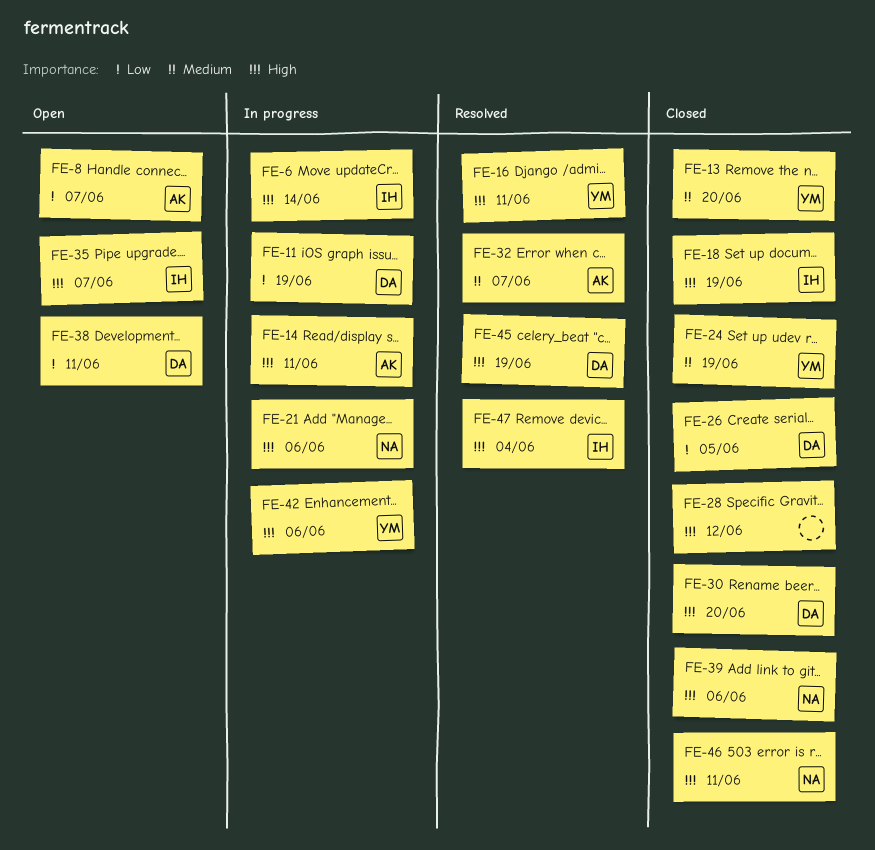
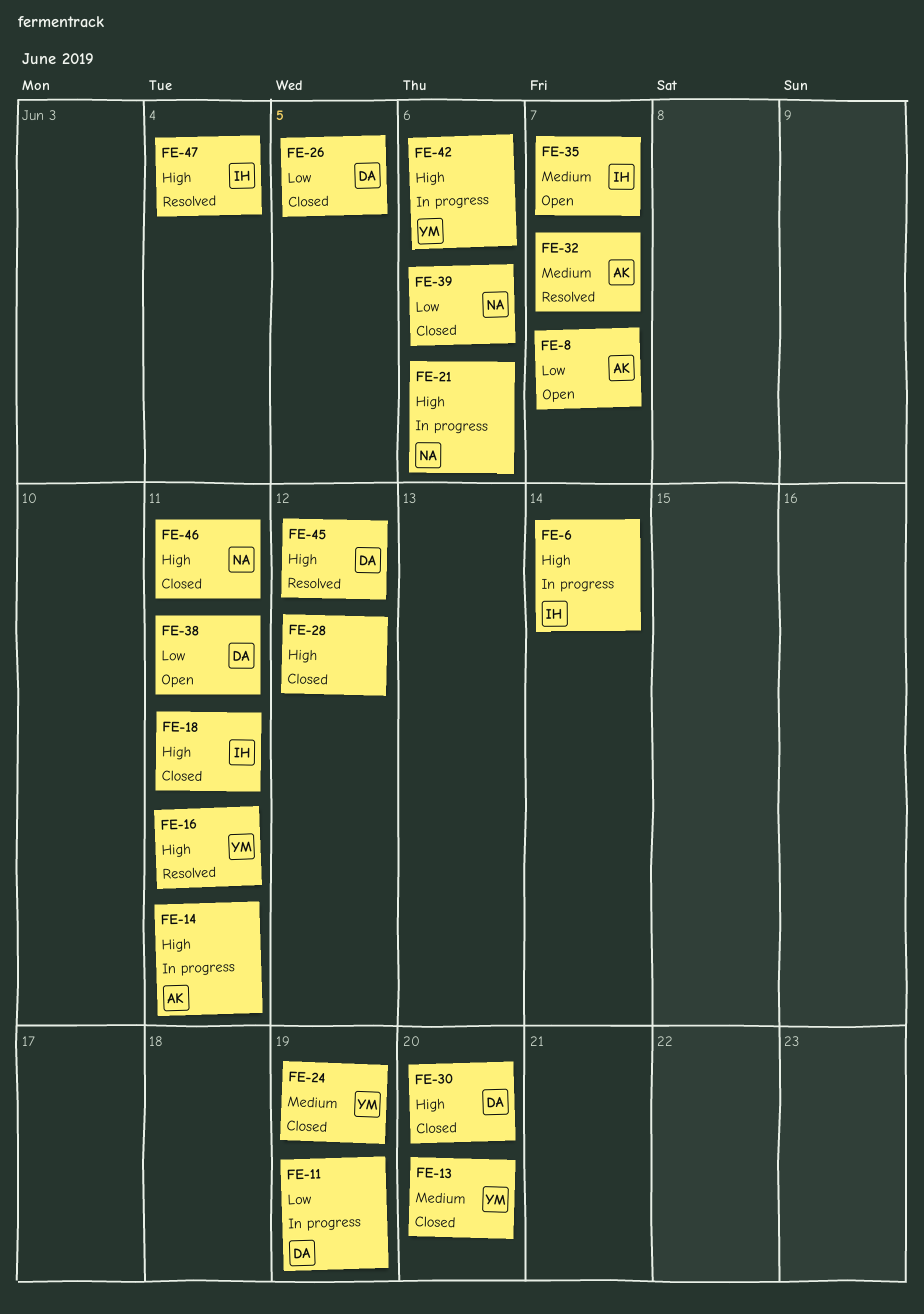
FE-18, due: Jun 19 -> Jun 11
FE-35, priority: High -> Medium
FE-39, priority: High -> Low
FE-45, due: Jun 19 -> Jun 12

